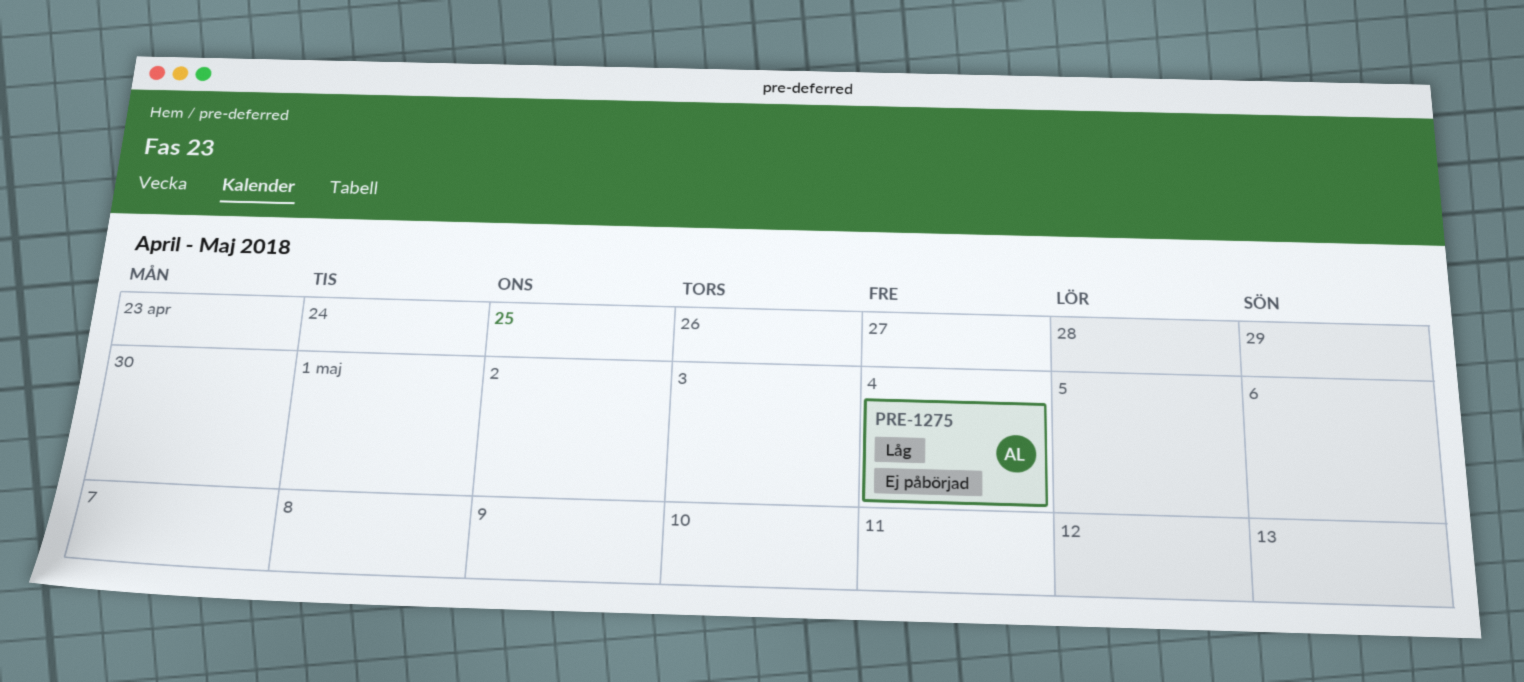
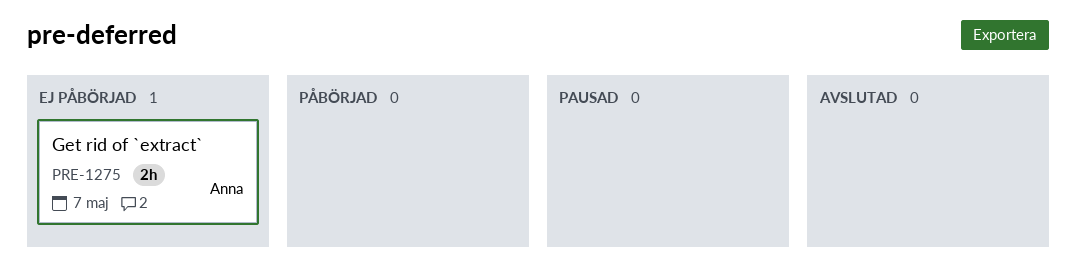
PRE-1275, due: May 4 -> May 7

